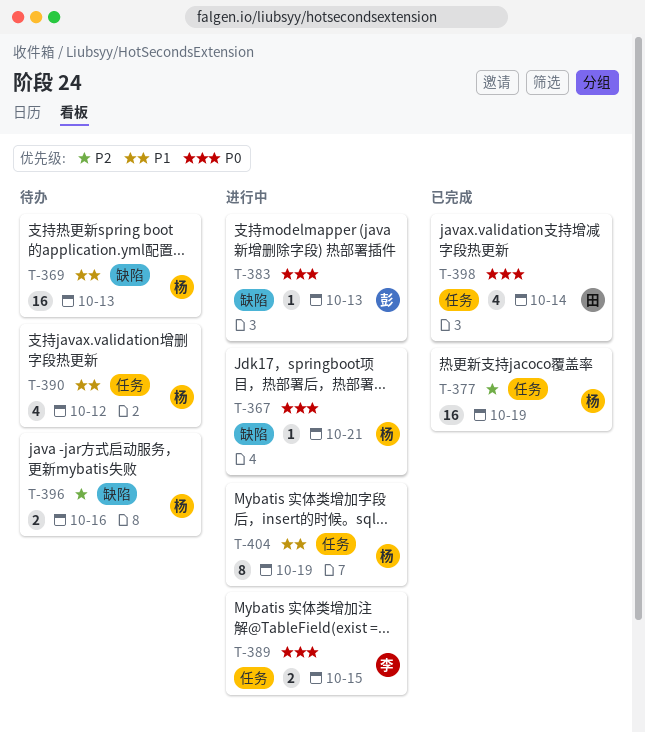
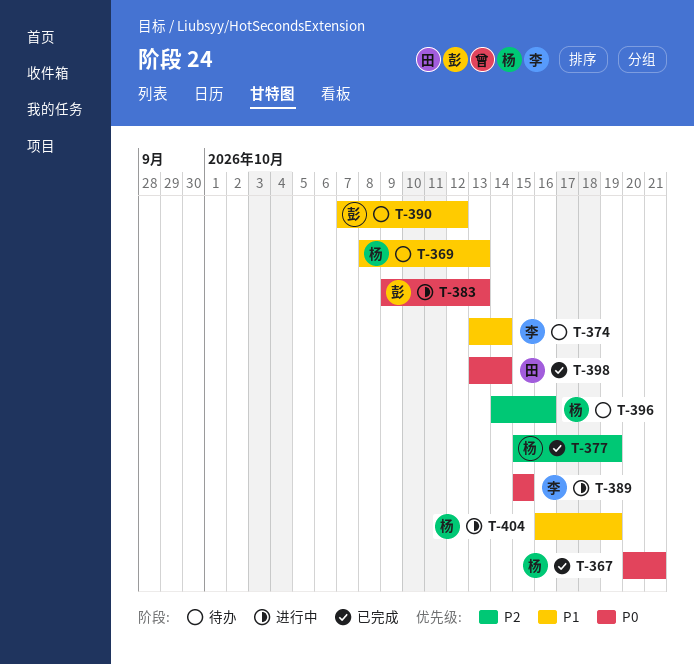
T-367, status: 进行中 -> 已完成
T-374: none -> present
T-390, owner: 杨 -> 彭

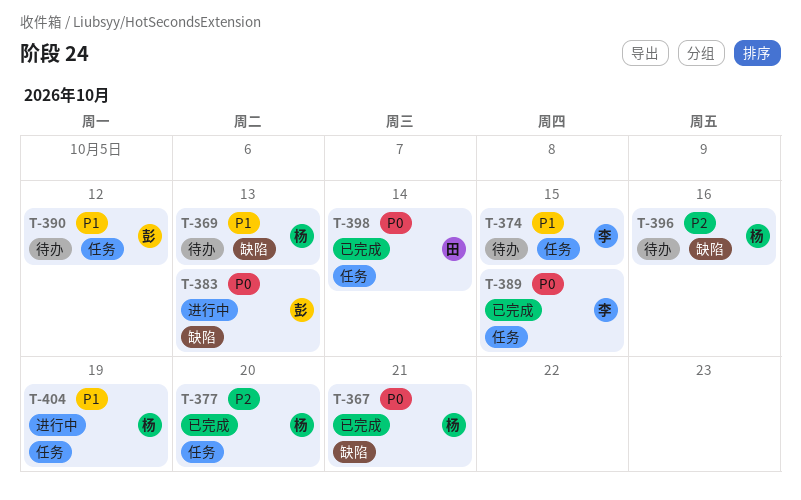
T-374, due: Oct 14 -> Oct 15
T-377, due: Oct 19 -> Oct 20
T-389, status: 进行中 -> 已完成

